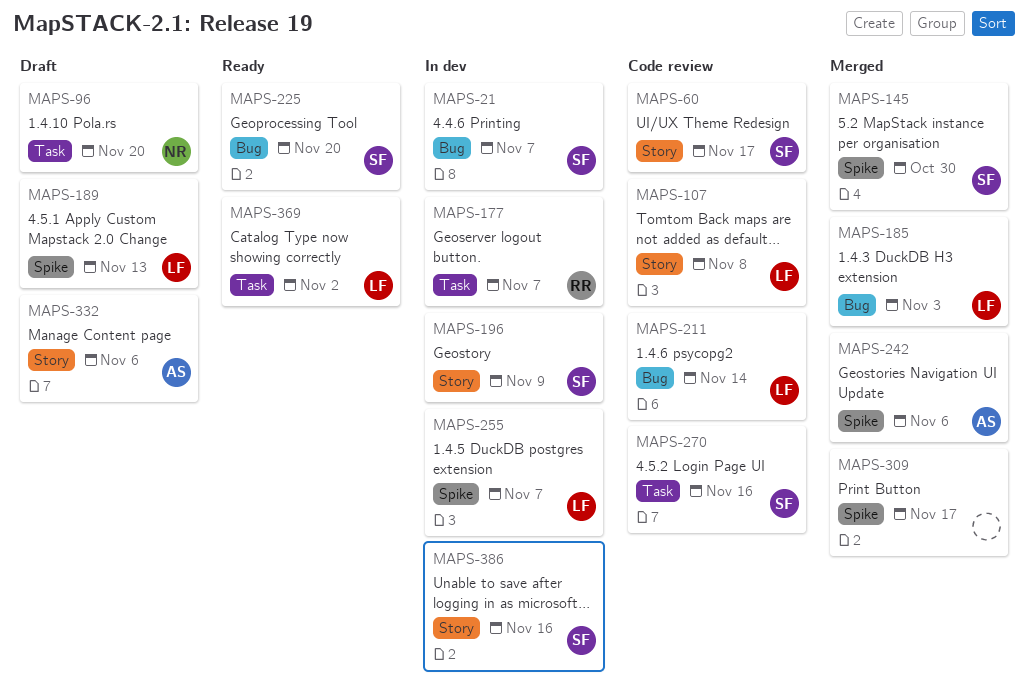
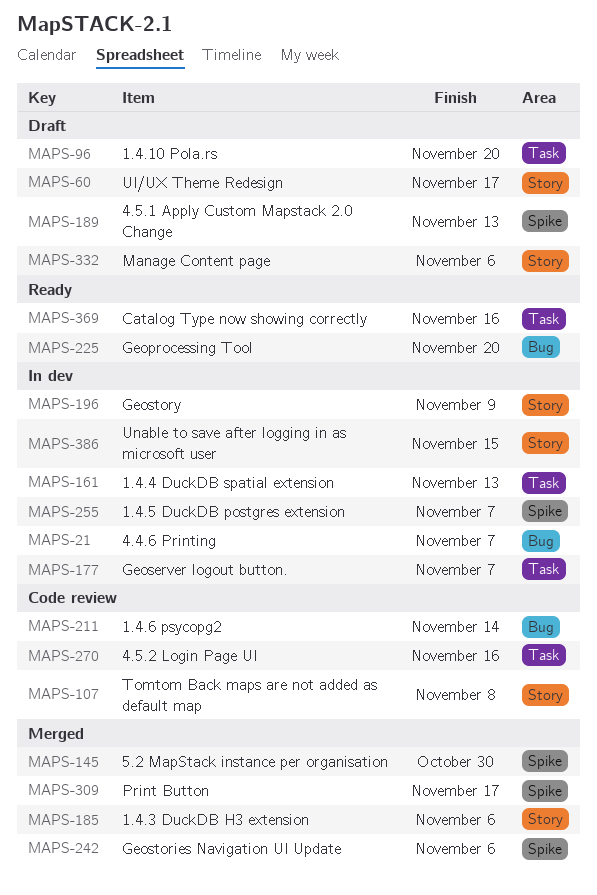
MAPS-60, status: Code review -> Draft
MAPS-161: none -> present
MAPS-185, label: Bug -> Story
MAPS-185, due: Nov 3 -> Nov 6
MAPS-369, due: Nov 2 -> Nov 16
MAPS-386, due: Nov 16 -> Nov 15

